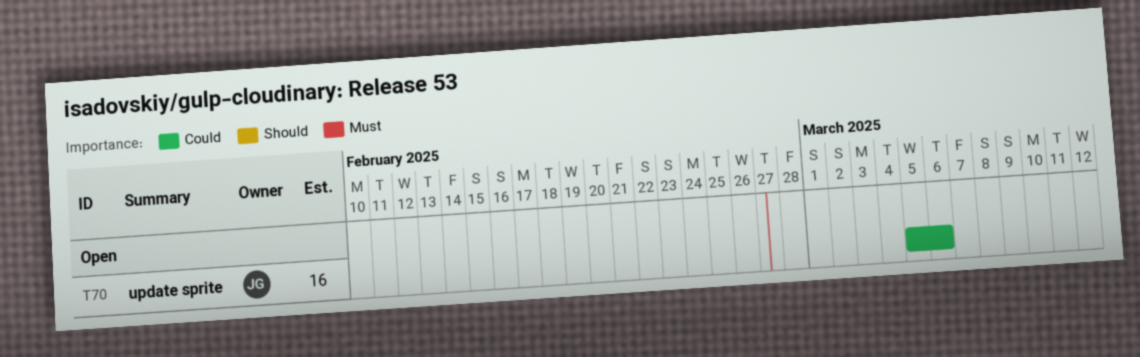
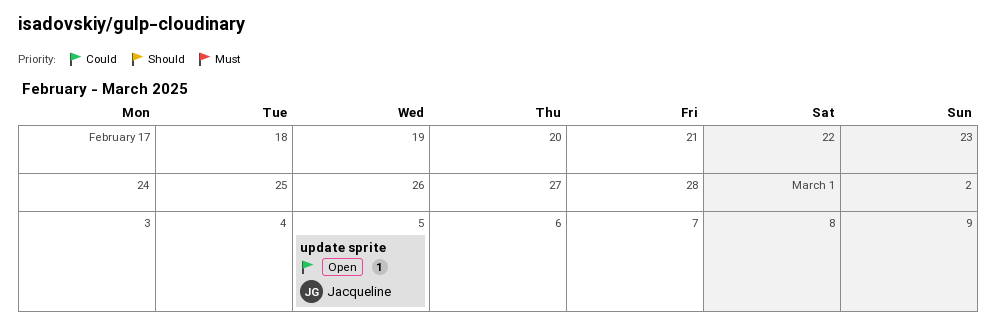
update sprite, estimate: 16 -> 1
update sprite, due: Mar 6 -> Mar 5

